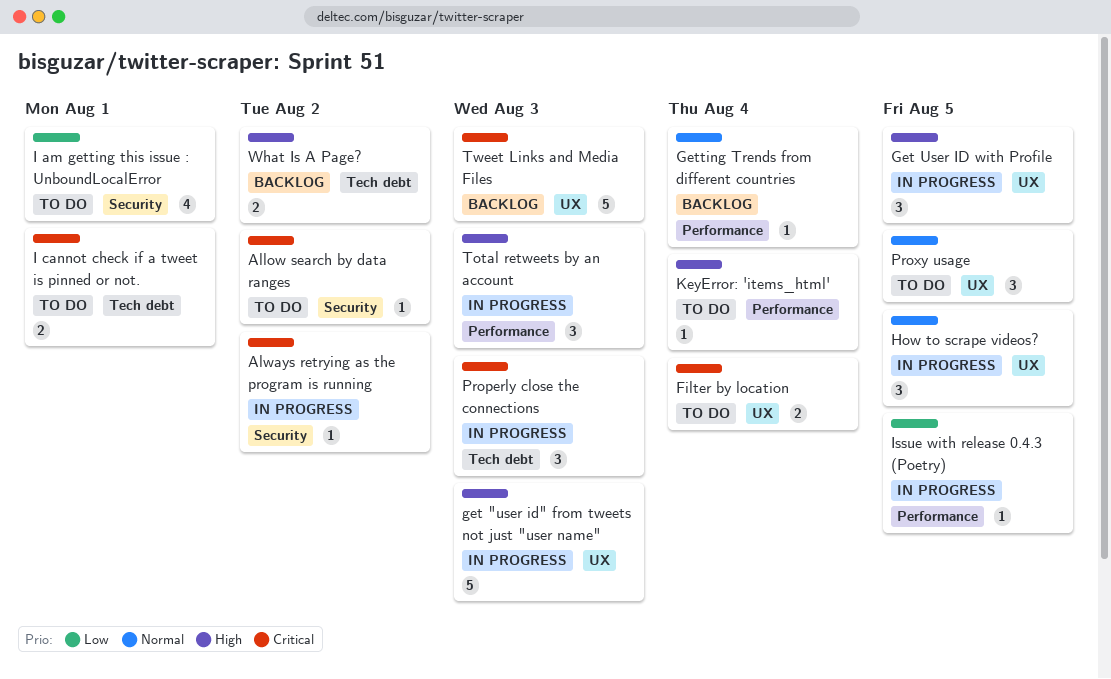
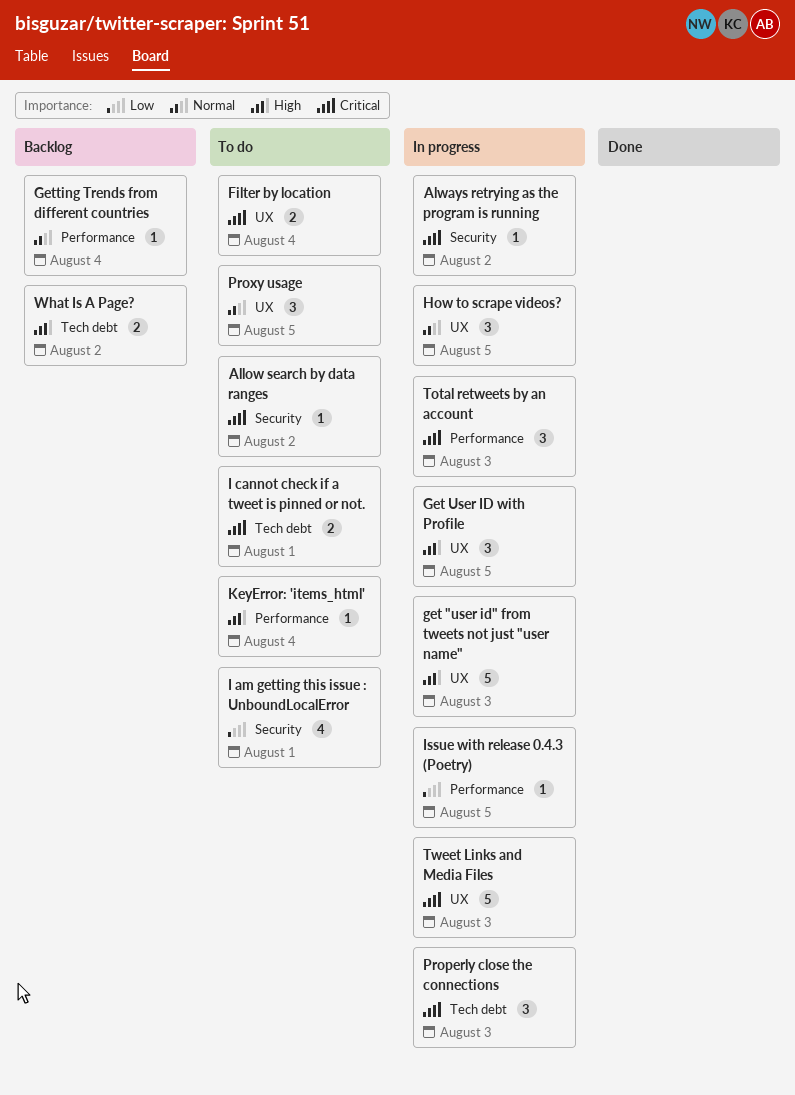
Total retweets by an account, priority: High -> Critical
Tweet Links and Media Files, status: Backlog -> In progress

